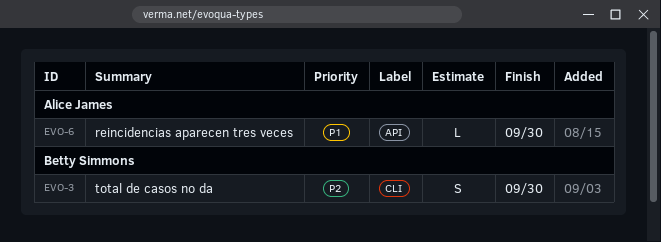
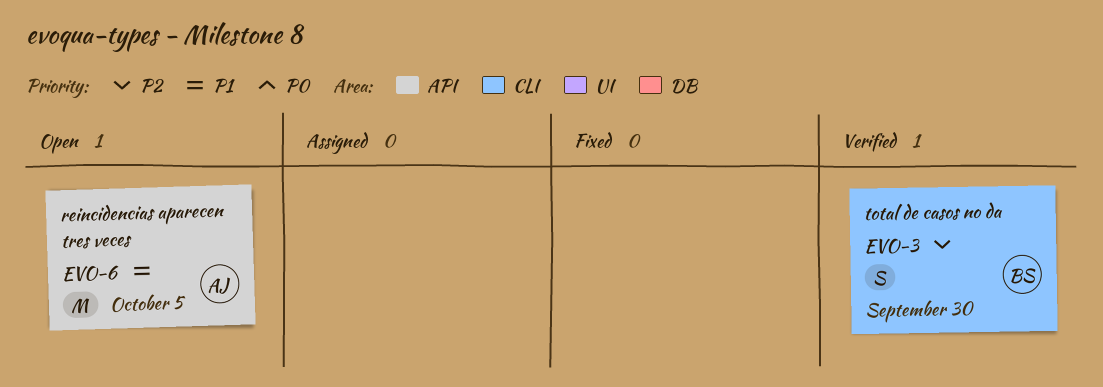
EVO-6, estimate: L -> M
EVO-6, due: Sep 30 -> Oct 5

